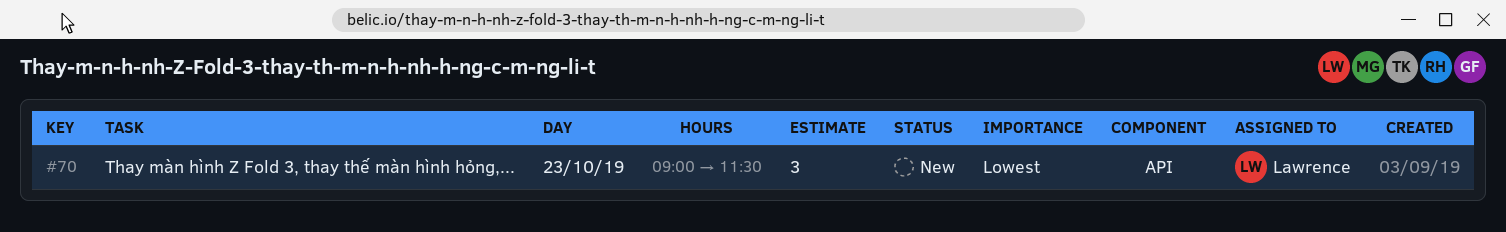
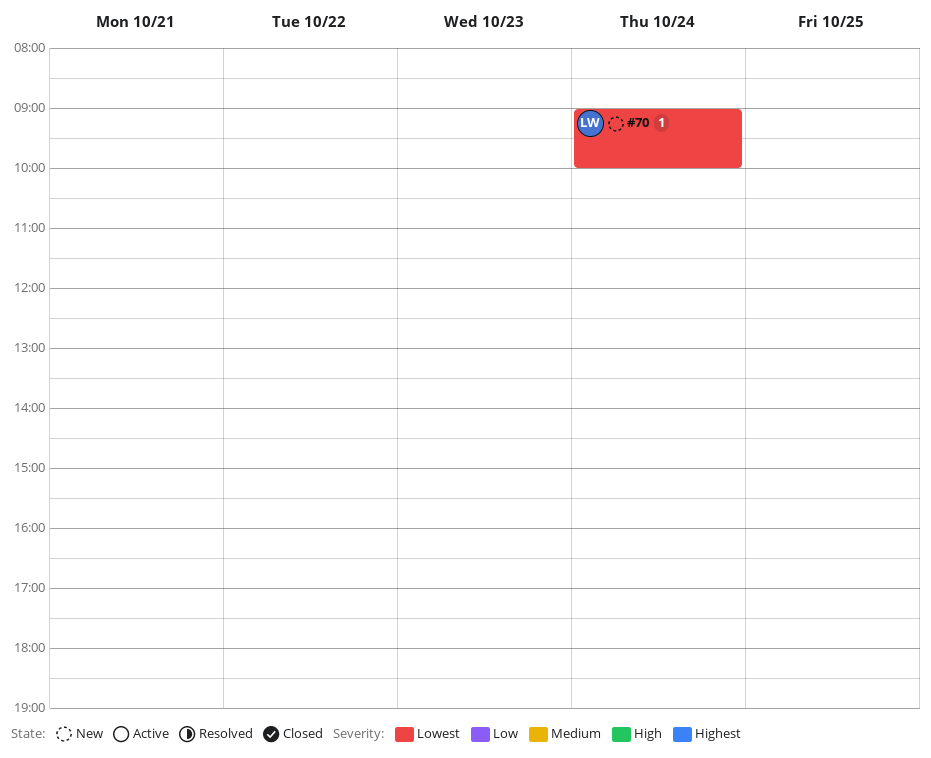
#70, estimate: 3 -> 1
#70, day: Oct 23 -> Oct 24
#70, ends: 11:30 -> 10:00

